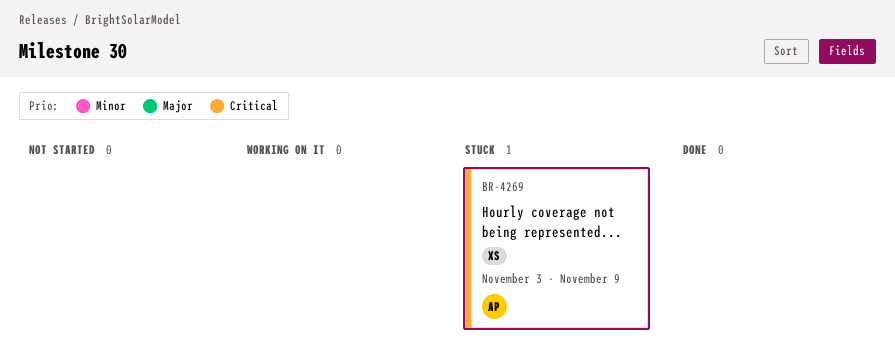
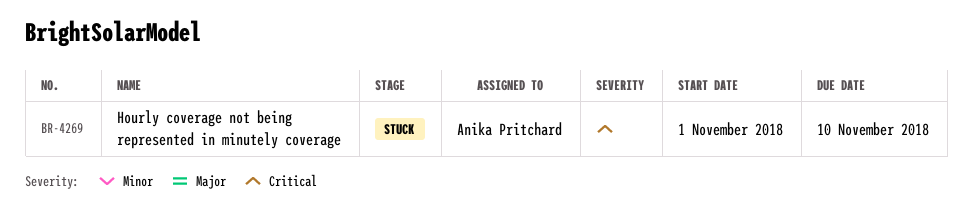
BR-4269, start: Nov 3 -> Nov 1
BR-4269, due: Nov 9 -> Nov 10

